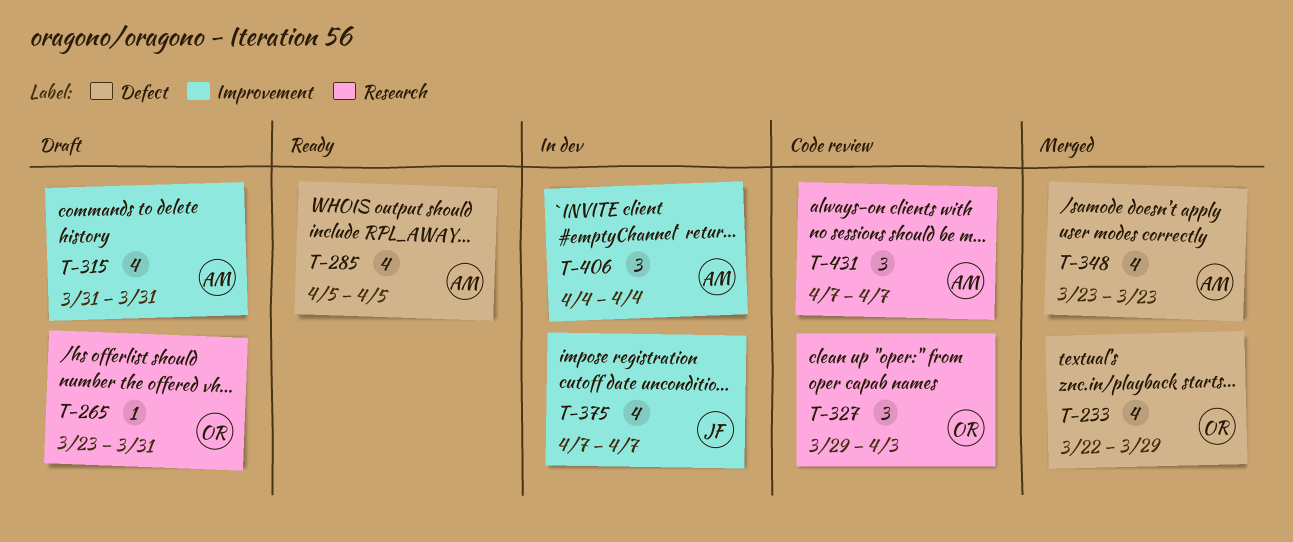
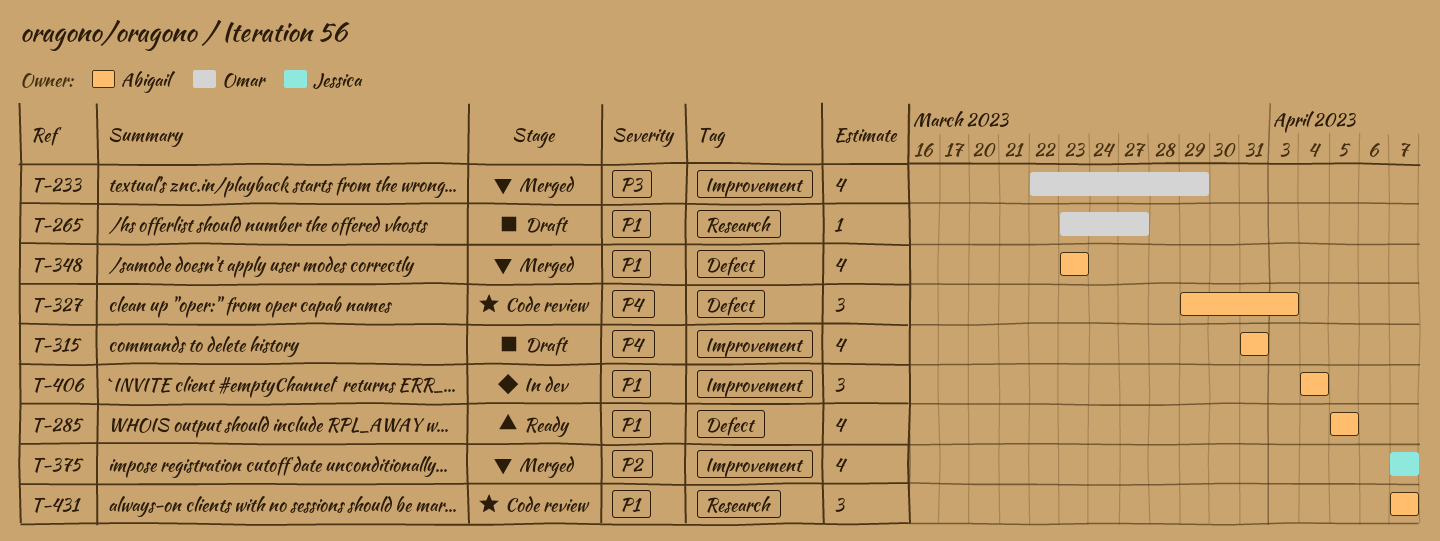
T-233, label: Defect -> Improvement
T-265, due: Mar 31 -> Mar 27
T-327, owner: Omar -> Abigail
T-327, label: Research -> Defect
T-375, status: In dev -> Merged

